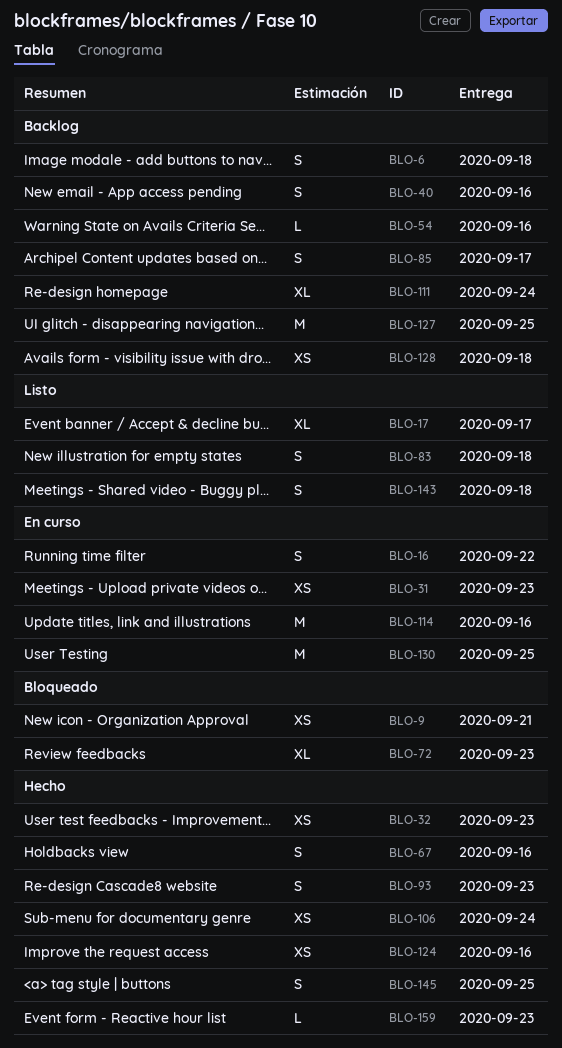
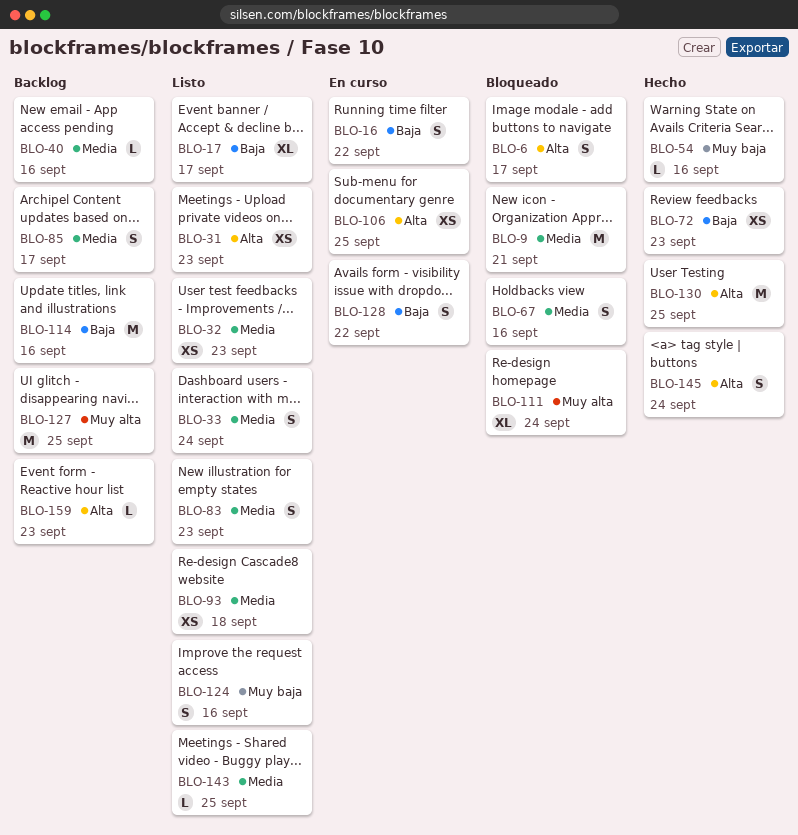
BLO-6, status: Backlog -> Bloqueado
BLO-6, due: Sep 18 -> Sep 17
BLO-9, estimate: XS -> M
BLO-31, status: En curso -> Listo
BLO-32, status: Hecho -> Listo
BLO-33: none -> present
BLO-40, estimate: S -> L
BLO-54, status: Backlog -> Hecho
BLO-67, status: Hecho -> Bloqueado
BLO-72, status: Bloqueado -> Hecho
BLO-72, estimate: XL -> XS
BLO-83, due: Sep 18 -> Sep 23
BLO-93, status: Hecho -> Listo
BLO-93, estimate: S -> XS
BLO-93, due: Sep 23 -> Sep 18
BLO-106, status: Hecho -> En curso
BLO-106, due: Sep 24 -> Sep 25
BLO-111, status: Backlog -> Bloqueado
BLO-114, status: En curso -> Backlog
BLO-124, status: Hecho -> Listo
BLO-124, estimate: XS -> S
BLO-128, status: Backlog -> En curso
BLO-128, estimate: XS -> S
BLO-128, due: Sep 18 -> Sep 22
BLO-130, status: En curso -> Hecho
BLO-143, estimate: S -> L
BLO-143, due: Sep 18 -> Sep 25
BLO-145, due: Sep 25 -> Sep 24
BLO-159, status: Hecho -> Backlog

